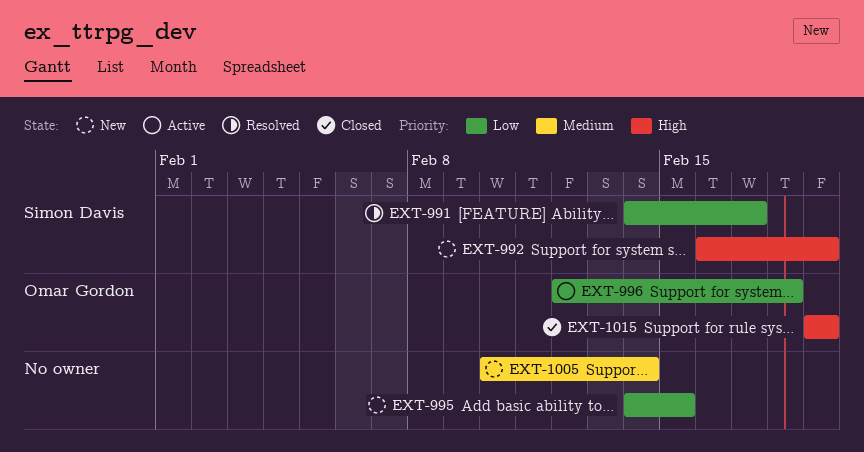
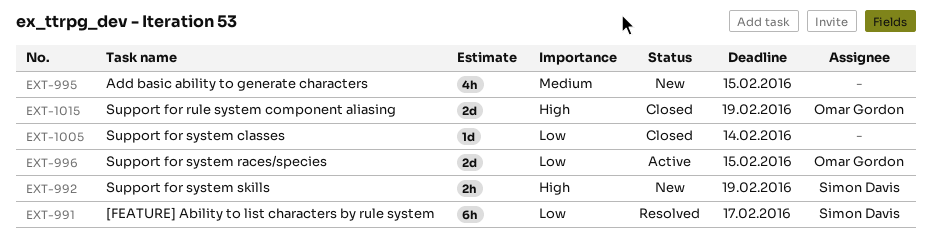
EXT-995, priority: Low -> Medium
EXT-996, due: Feb 18 -> Feb 15
EXT-1005, status: New -> Closed
EXT-1005, priority: Medium -> Low

